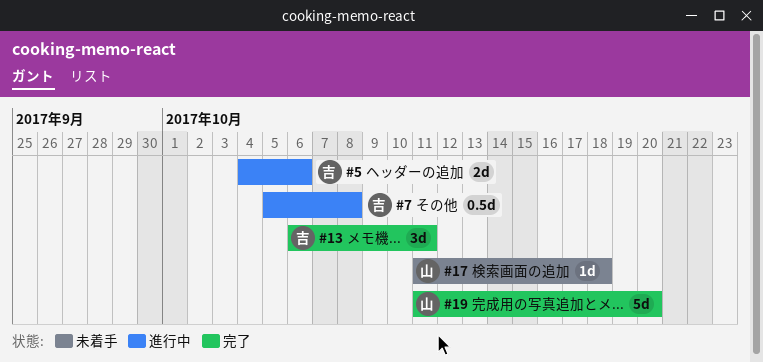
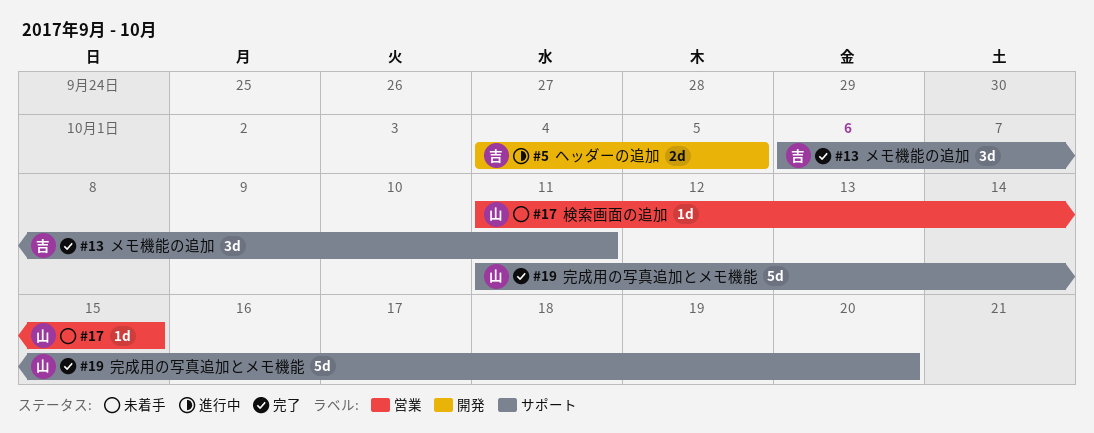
#5, due: Oct 6 -> Oct 5
#7: present -> none
#17, due: Oct 18 -> Oct 15

